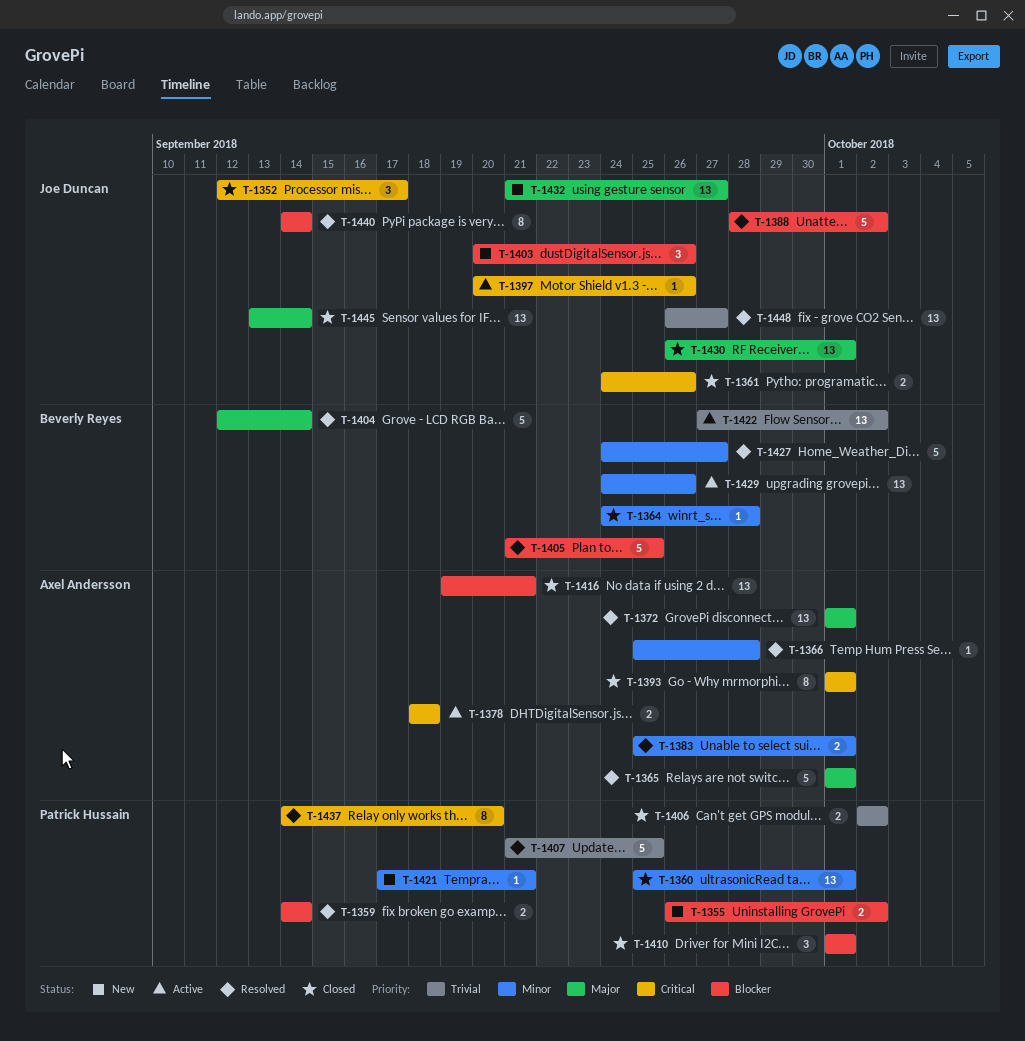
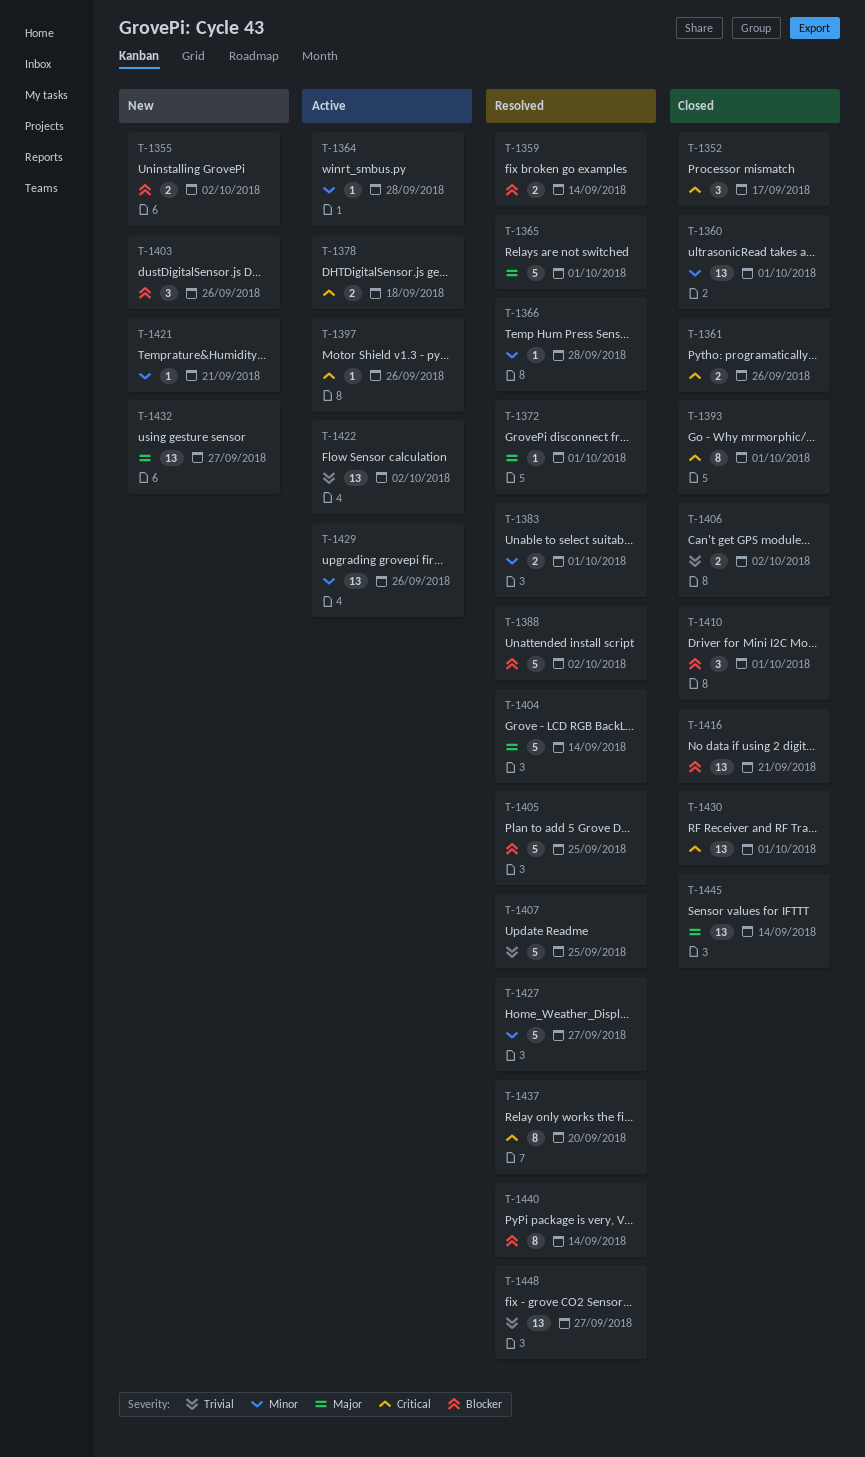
T-1364, status: Closed -> Active
T-1372, estimate: 13 -> 1
T-1430, priority: Major -> Critical

